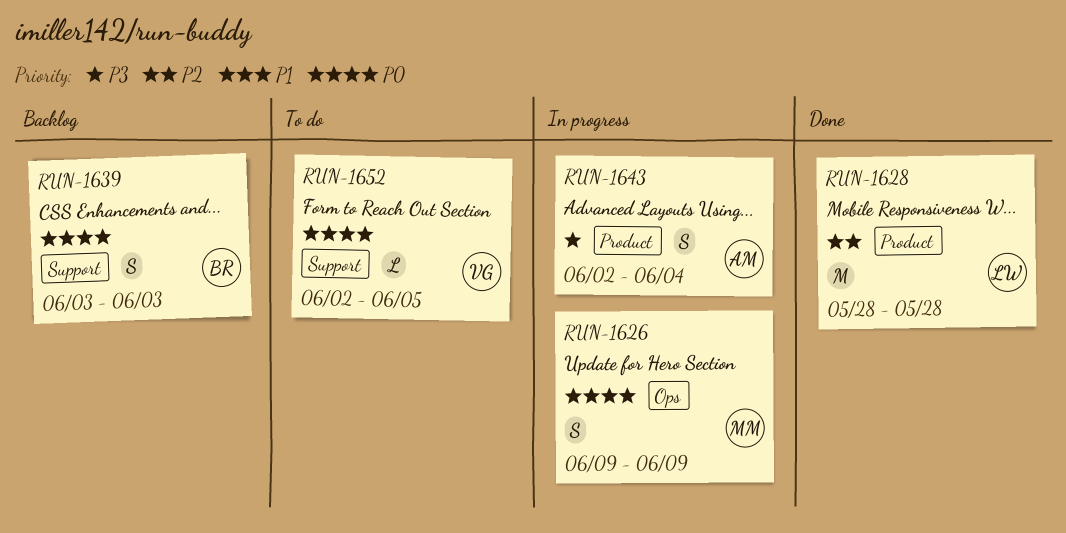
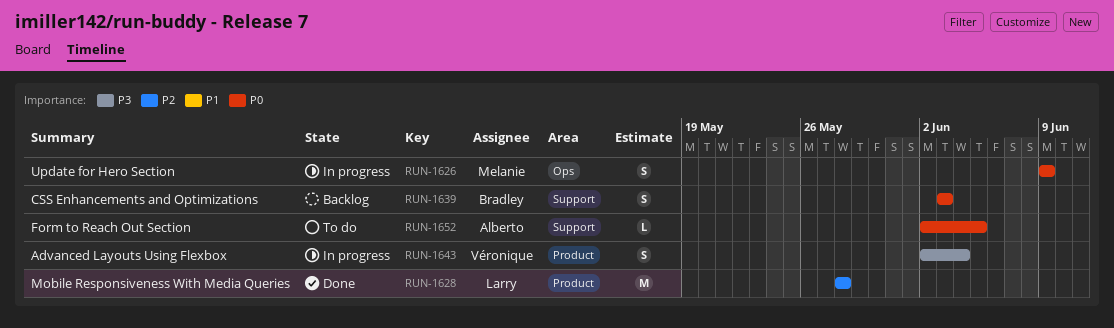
RUN-1643, owner: Alberto -> Véronique
RUN-1652, owner: Véronique -> Alberto

